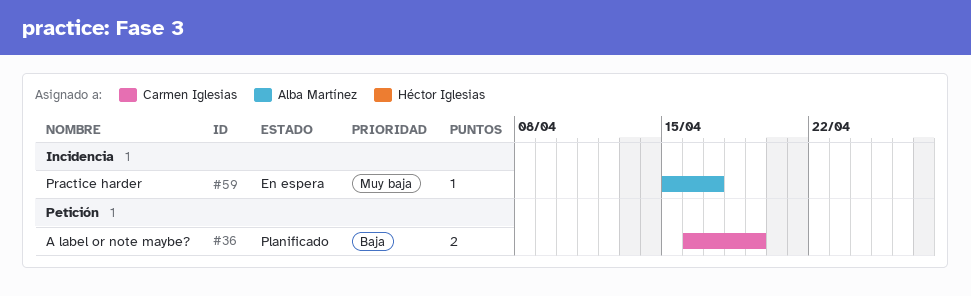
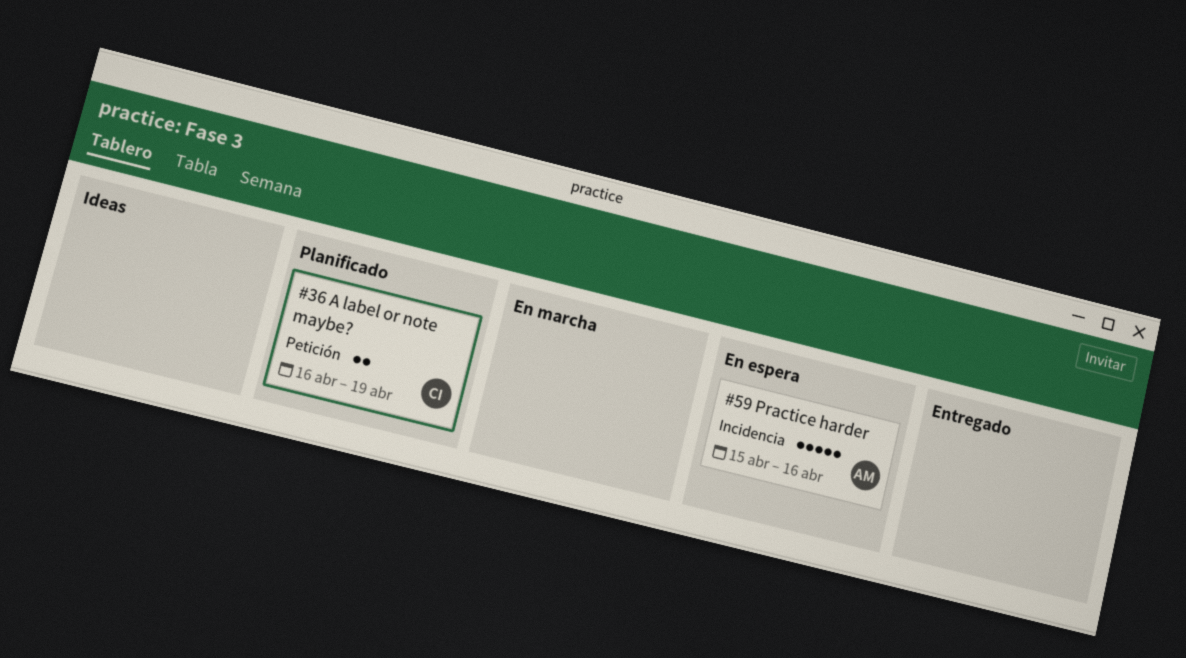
#59, estimate: 1 -> 5
#59, due: Apr 17 -> Apr 16

